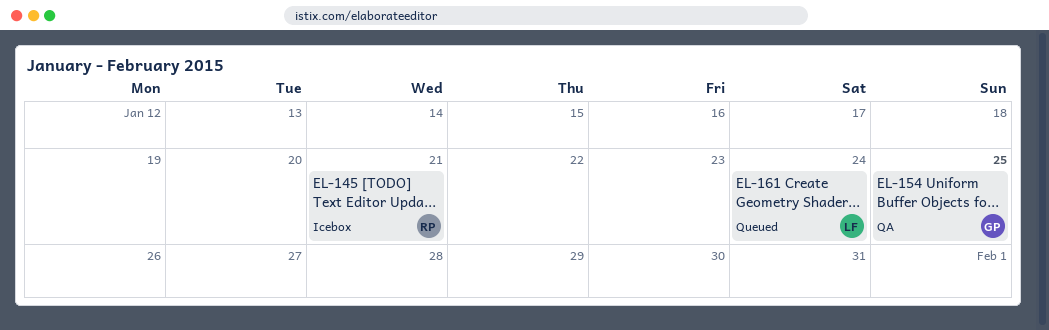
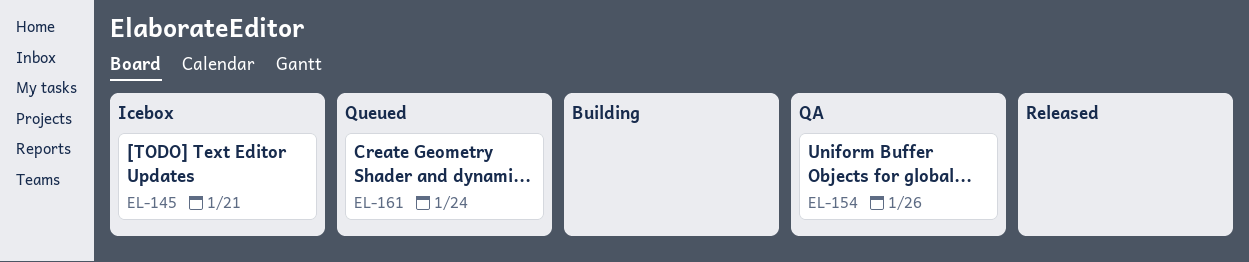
EL-154, due: Jan 25 -> Jan 26

